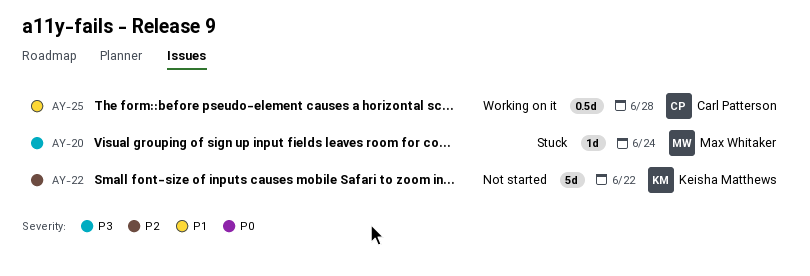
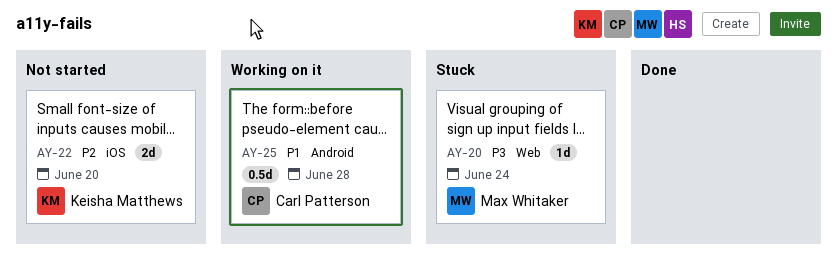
AY-22, estimate: 5d -> 2d
AY-22, due: Jun 22 -> Jun 20

